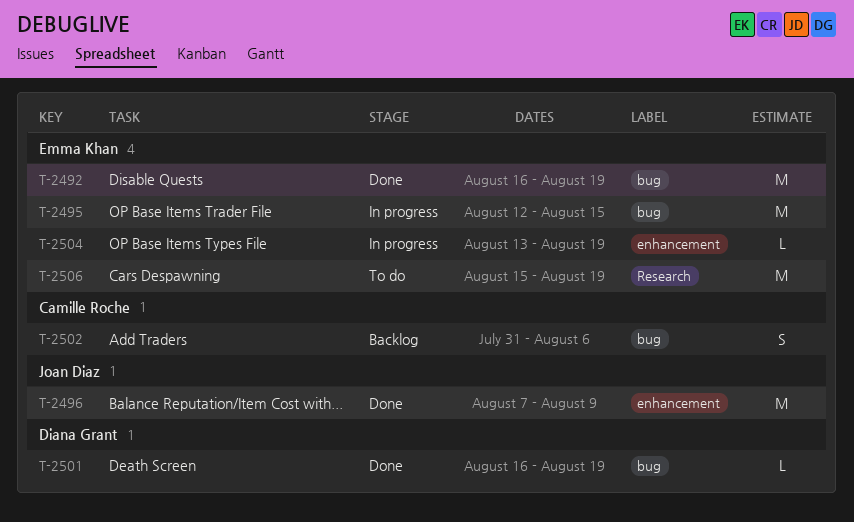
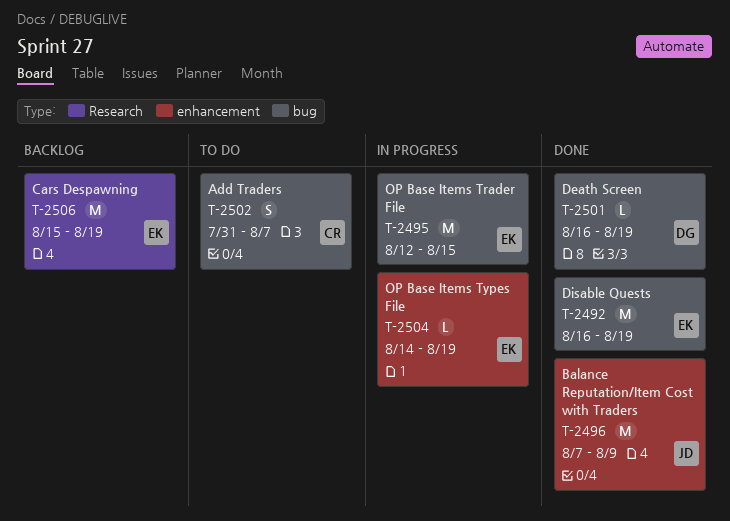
T-2502, status: Backlog -> To do
T-2502, due: Aug 6 -> Aug 7
T-2504, start: Aug 13 -> Aug 14
T-2506, status: To do -> Backlog

